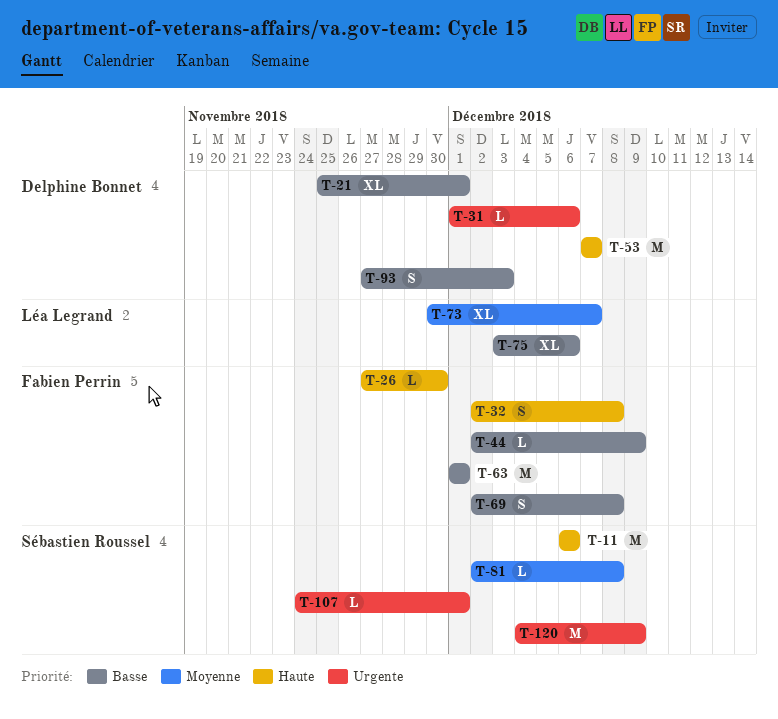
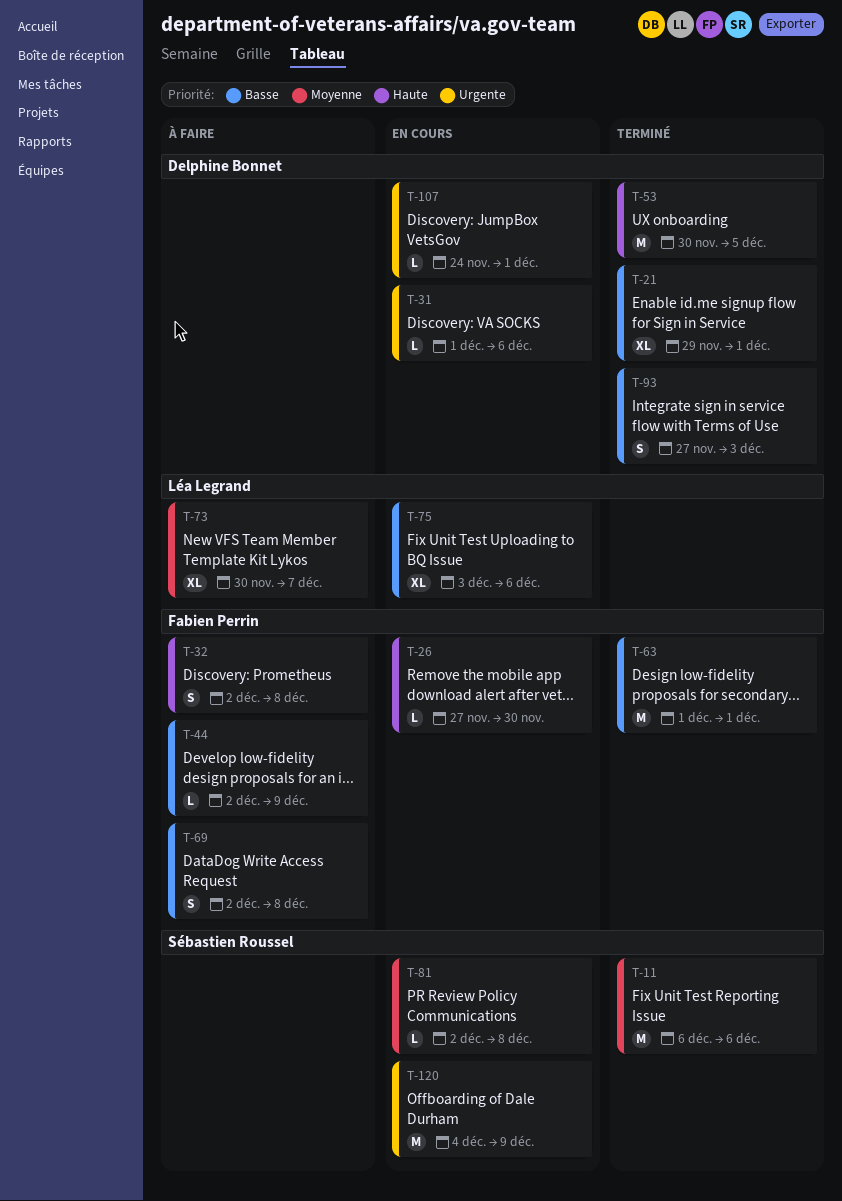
T-11, priority: Haute -> Moyenne
T-21, start: Nov 25 -> Nov 29
T-53, start: Dec 7 -> Nov 30
T-53, due: Dec 7 -> Dec 5
T-107, owner: Sébastien Roussel -> Delphine Bonnet

